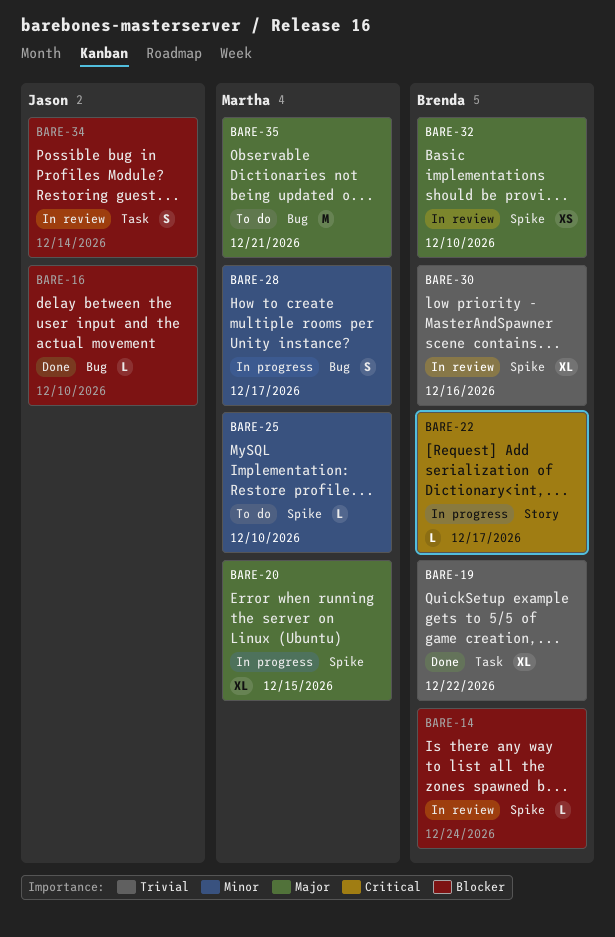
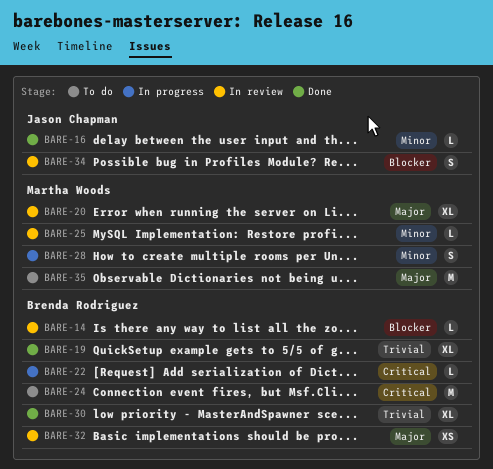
BARE-16, priority: Blocker -> Minor
BARE-20, status: In progress -> In review
BARE-24: none -> present
BARE-25, status: To do -> In review
BARE-30, status: In review -> Done

